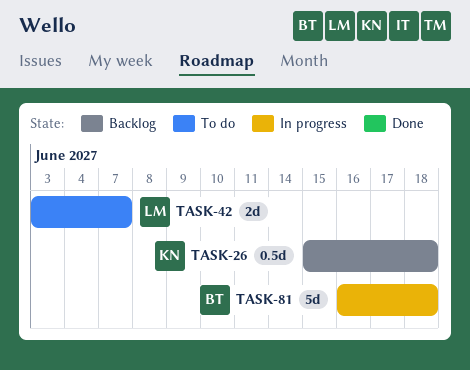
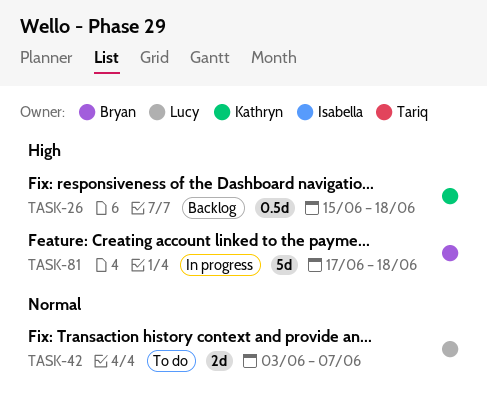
TASK-81, start: Jun 16 -> Jun 17

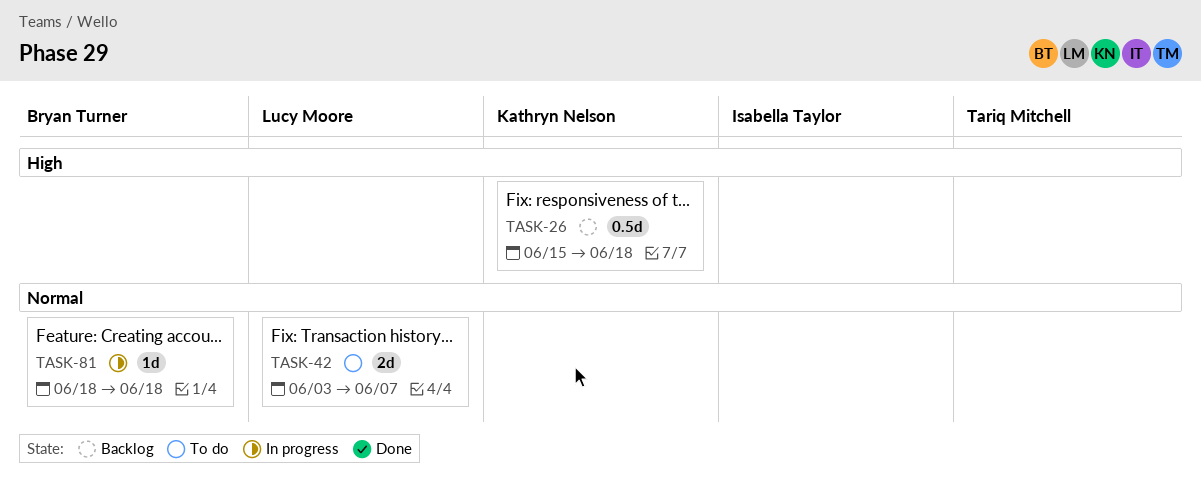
TASK-81, priority: High -> Normal
TASK-81, estimate: 5d -> 1d
TASK-81, start: Jun 17 -> Jun 18

